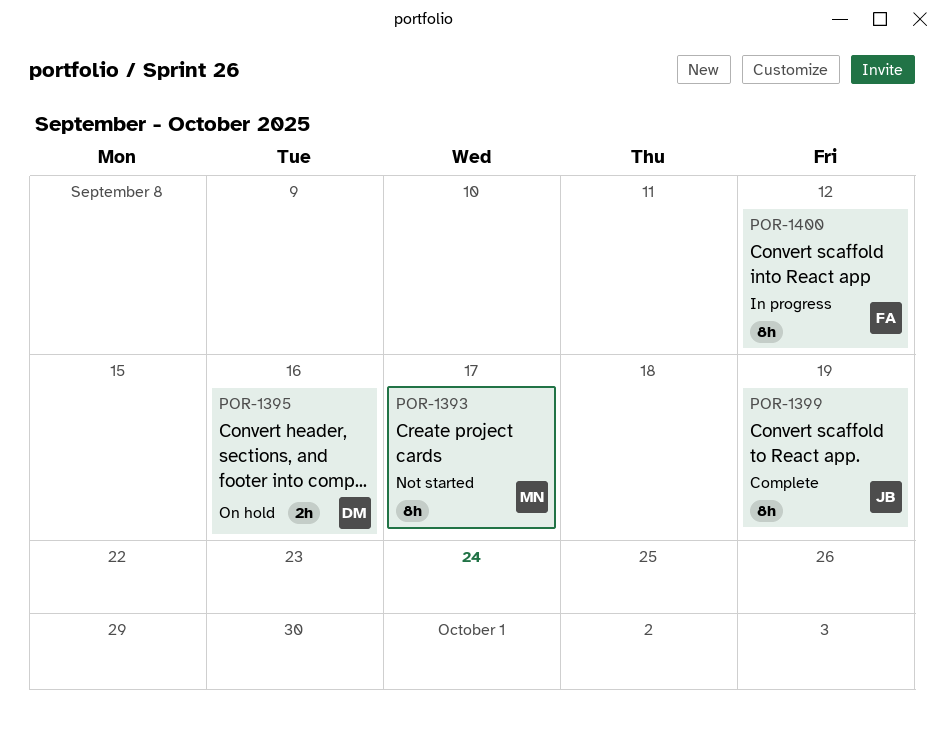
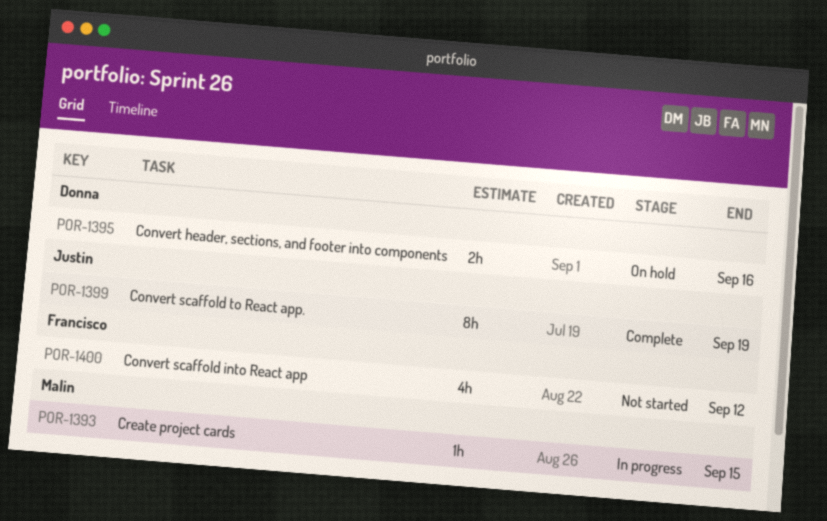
POR-1393, status: Not started -> In progress
POR-1393, estimate: 8h -> 1h
POR-1393, due: Sep 17 -> Sep 15
POR-1400, status: In progress -> Not started
POR-1400, estimate: 8h -> 4h

